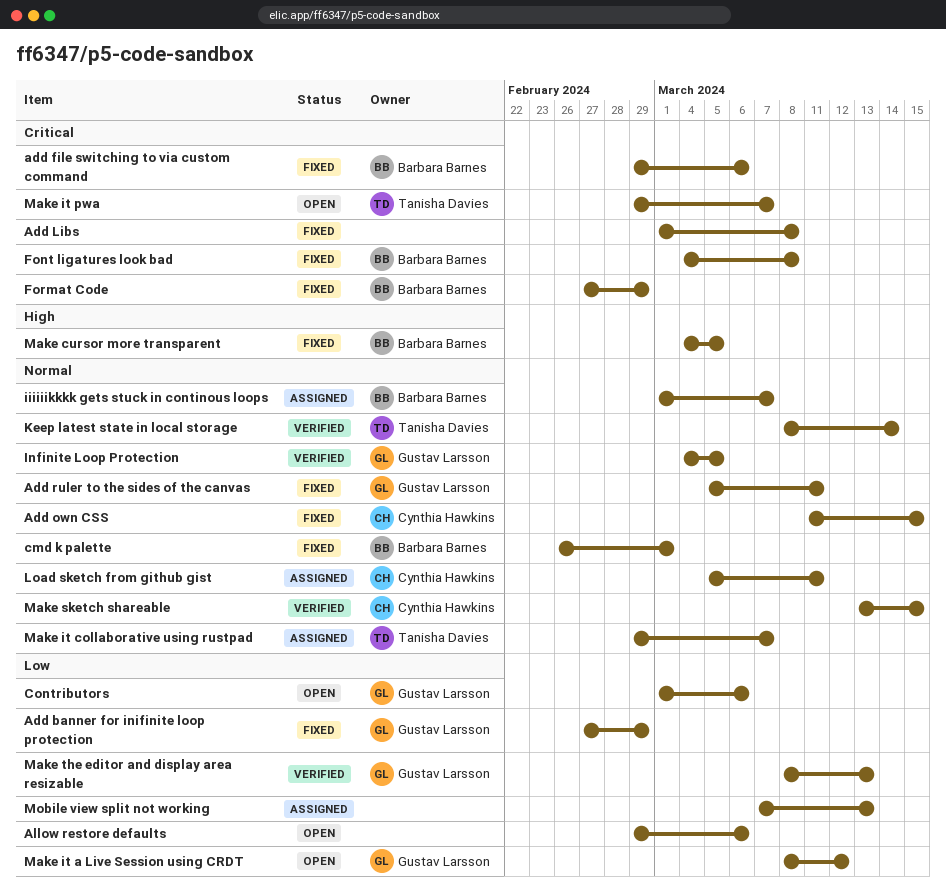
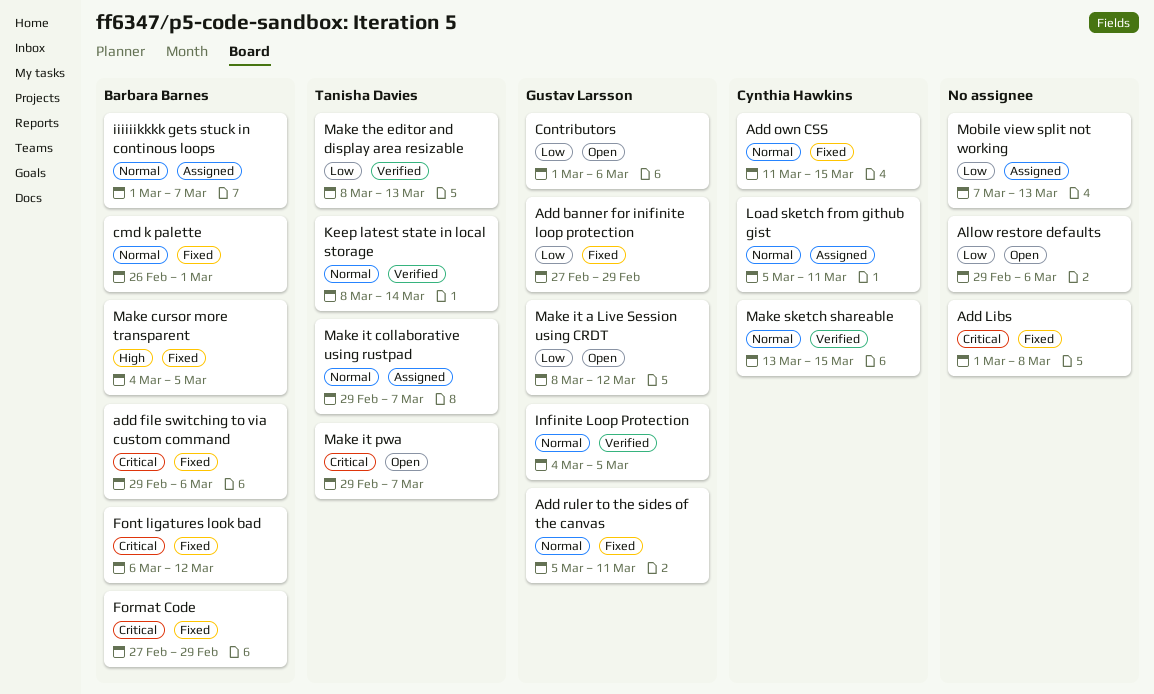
Font ligatures look bad, start: Mar 4 -> Mar 6
Font ligatures look bad, due: Mar 8 -> Mar 12
Make the editor and display area resizable, owner: Gustav Larsson -> Tanisha Davies

